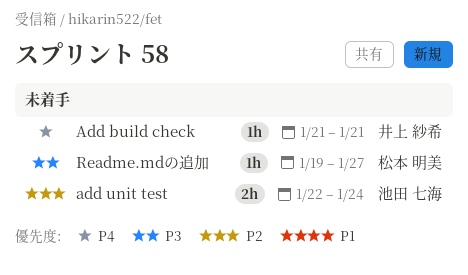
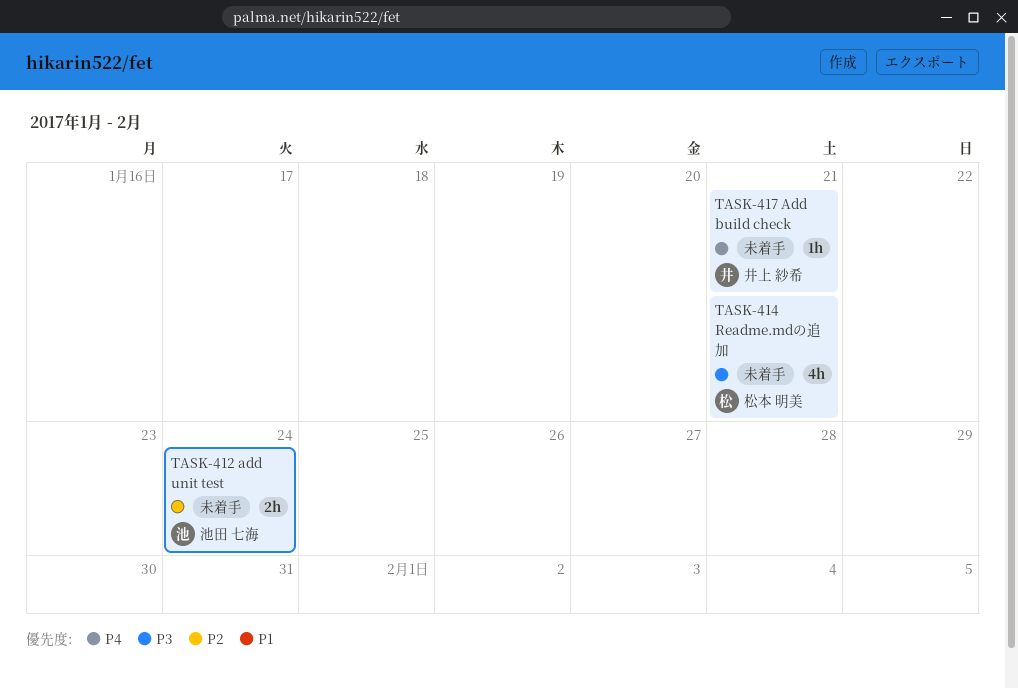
Readme.mdの追加, estimate: 1h -> 4h
Readme.mdの追加, due: Jan 27 -> Jan 21

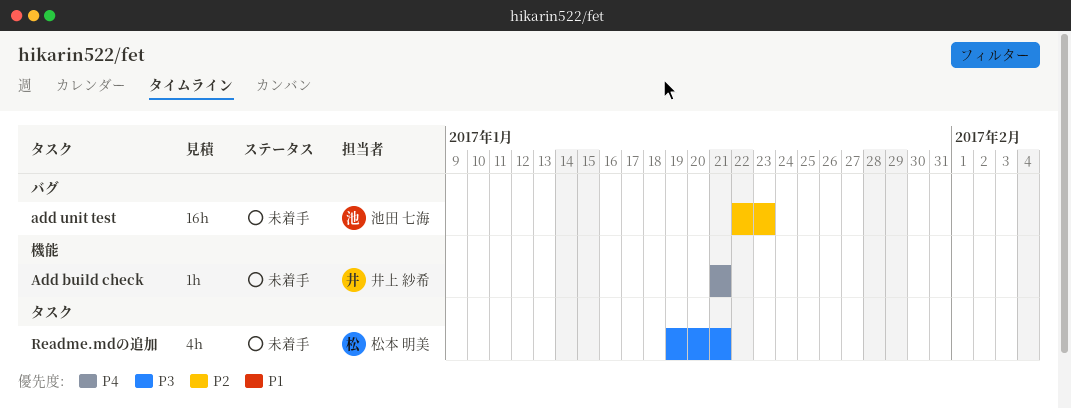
add unit test, estimate: 2h -> 16h
add unit test, due: Jan 24 -> Jan 23

